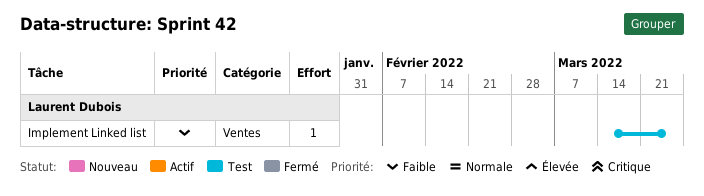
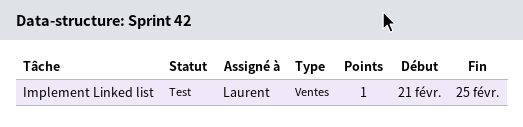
Implement Linked list, start: Mar 14 -> Feb 21
Implement Linked list, due: Mar 25 -> Feb 25

